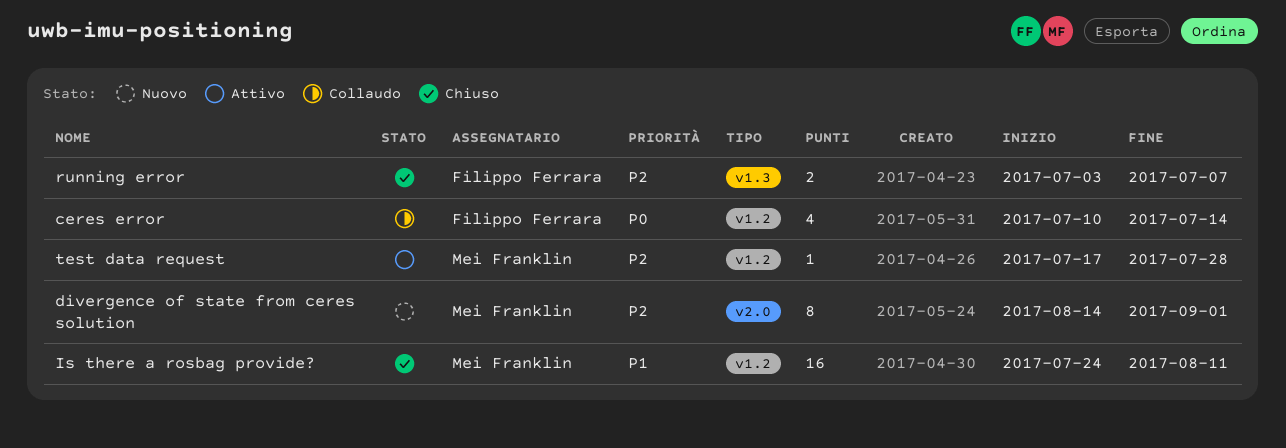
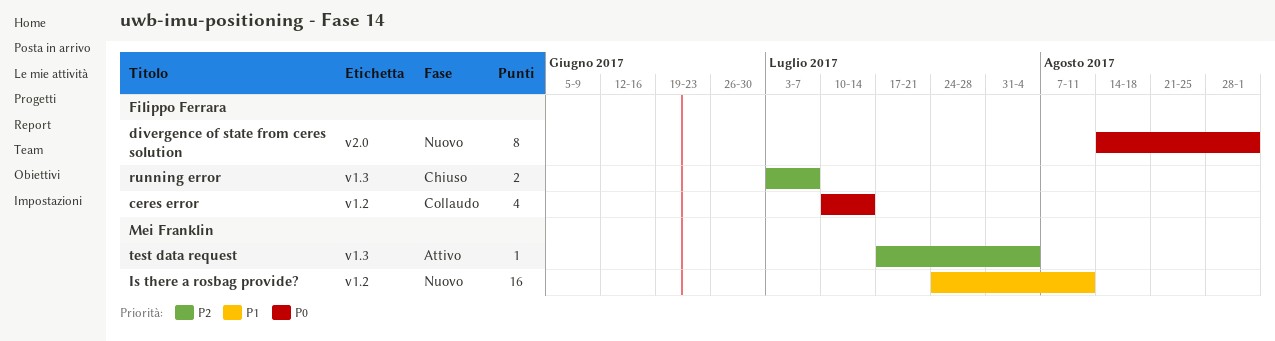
divergence of state from ceres solution, owner: Mei Franklin -> Filippo Ferrara
divergence of state from ceres solution, priority: P2 -> P0
Is there a rosbag provide?, status: Chiuso -> Nuovo
test data request, label: v1.2 -> v1.3
test data request, due: Jul 28 -> Aug 4

